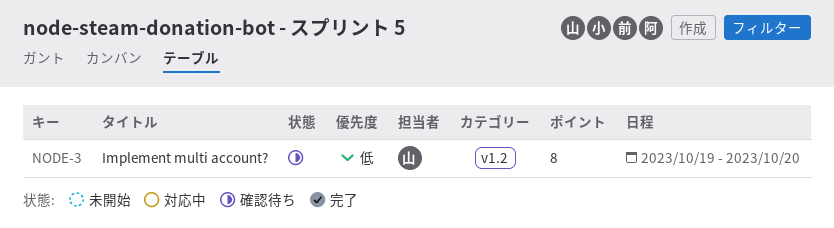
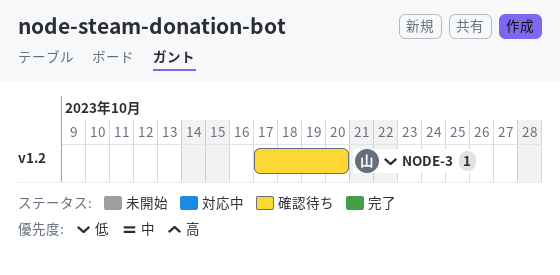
NODE-3, estimate: 8 -> 1
NODE-3, start: Oct 19 -> Oct 17

